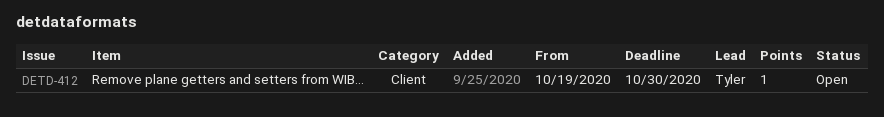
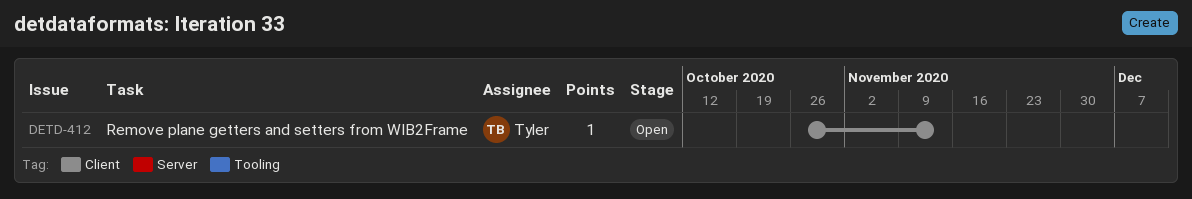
DETD-412, start: Oct 19 -> Oct 26
DETD-412, due: Oct 30 -> Nov 13

